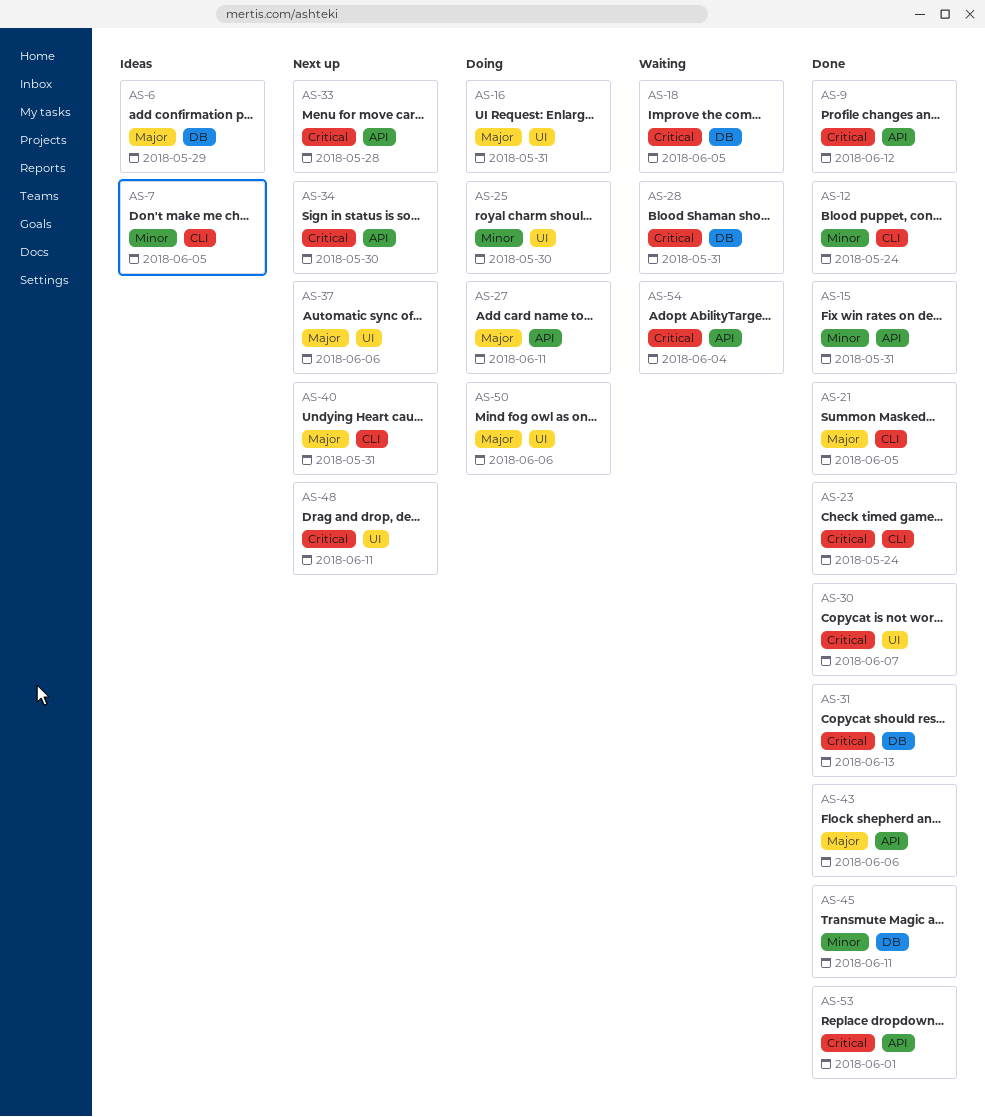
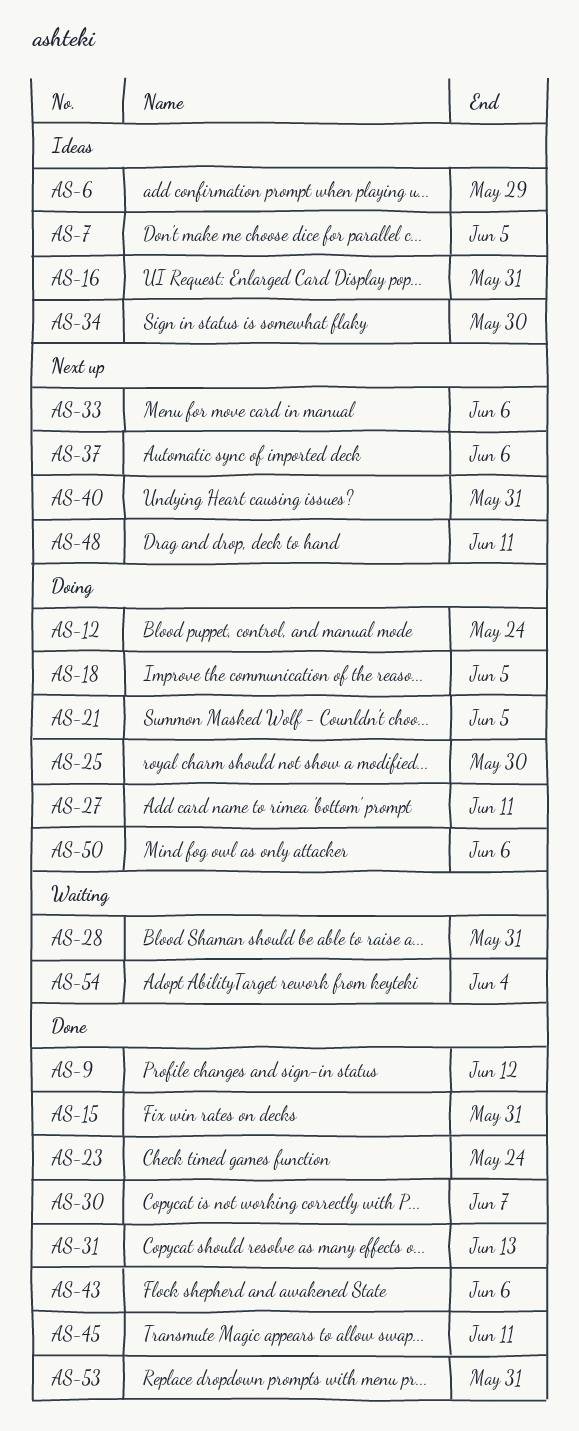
AS-12, status: Done -> Doing
AS-16, status: Doing -> Ideas
AS-18, status: Waiting -> Doing
AS-21, status: Done -> Doing
AS-33, due: May 28 -> Jun 6
AS-34, status: Next up -> Ideas
AS-53, due: Jun 1 -> May 31

